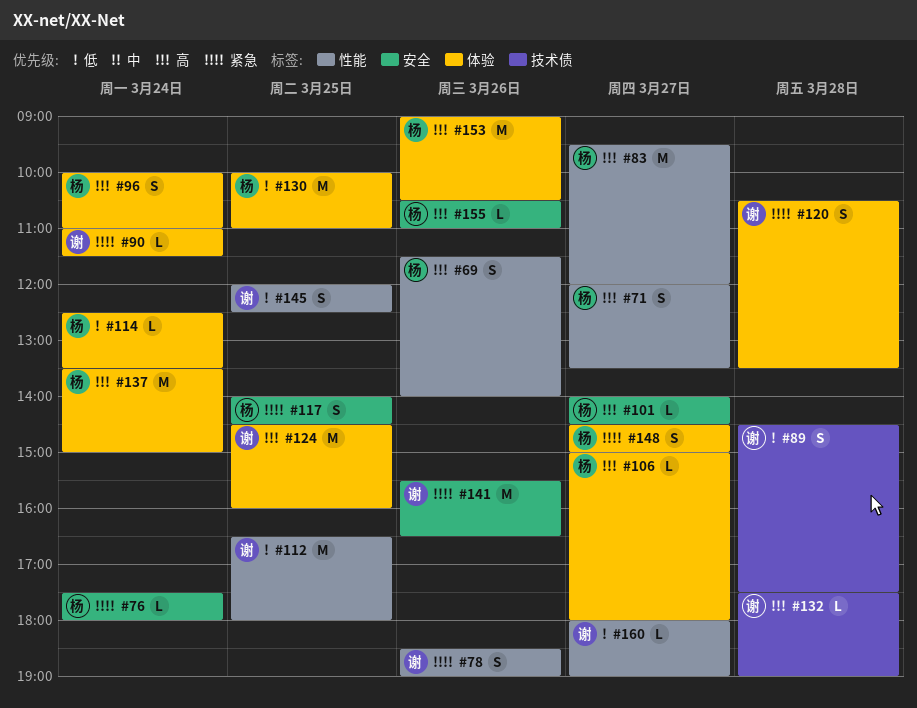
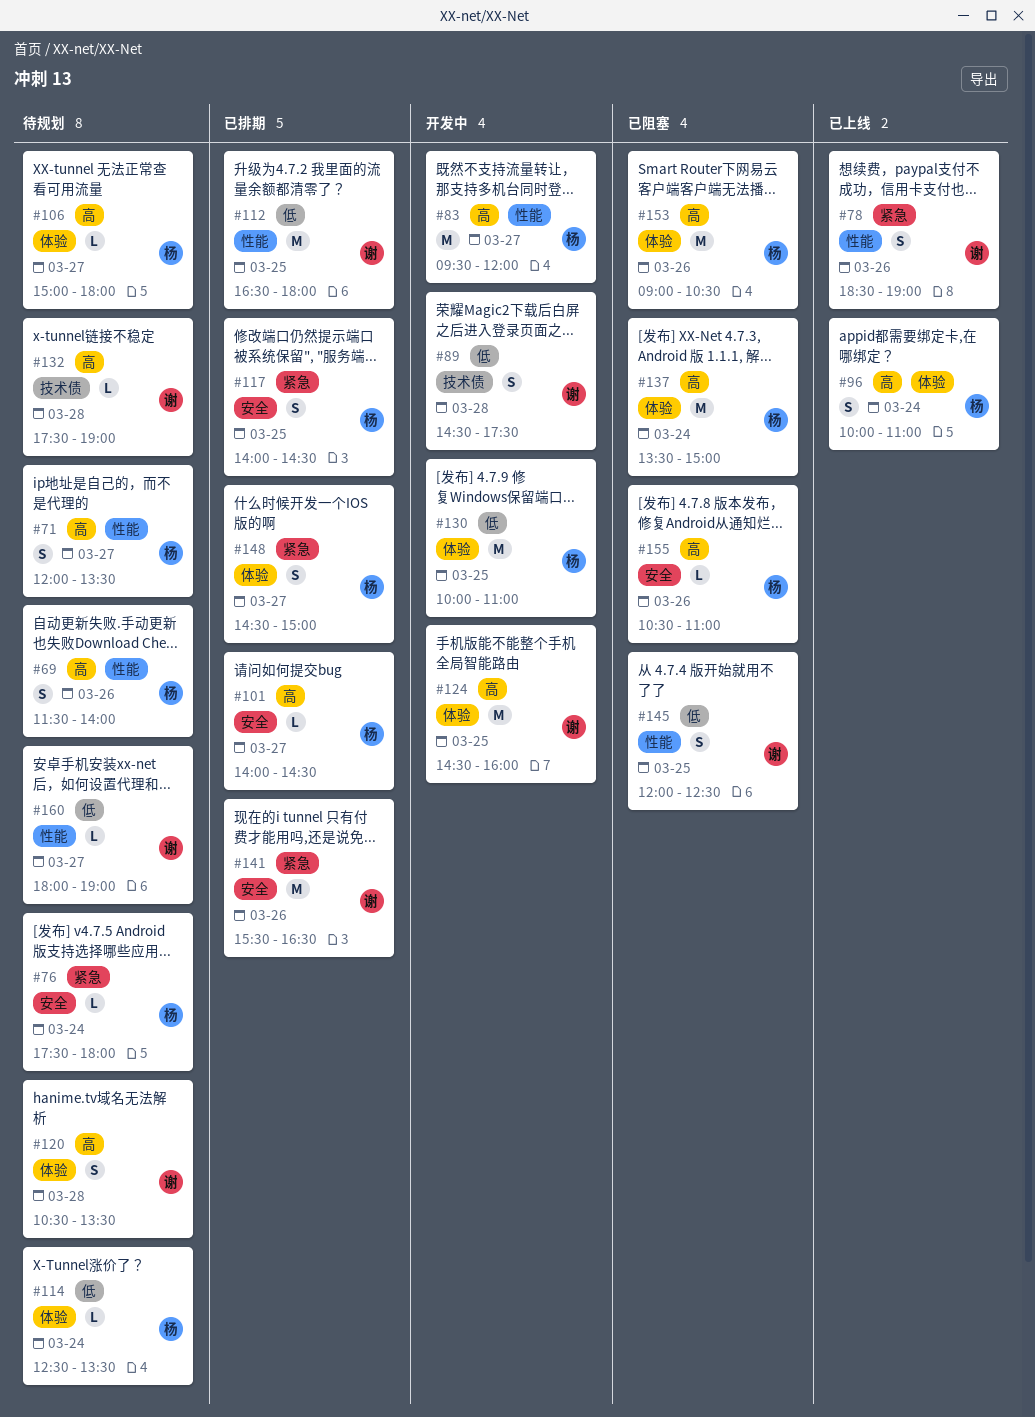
#90: present -> none
#120, priority: 紧急 -> 高

